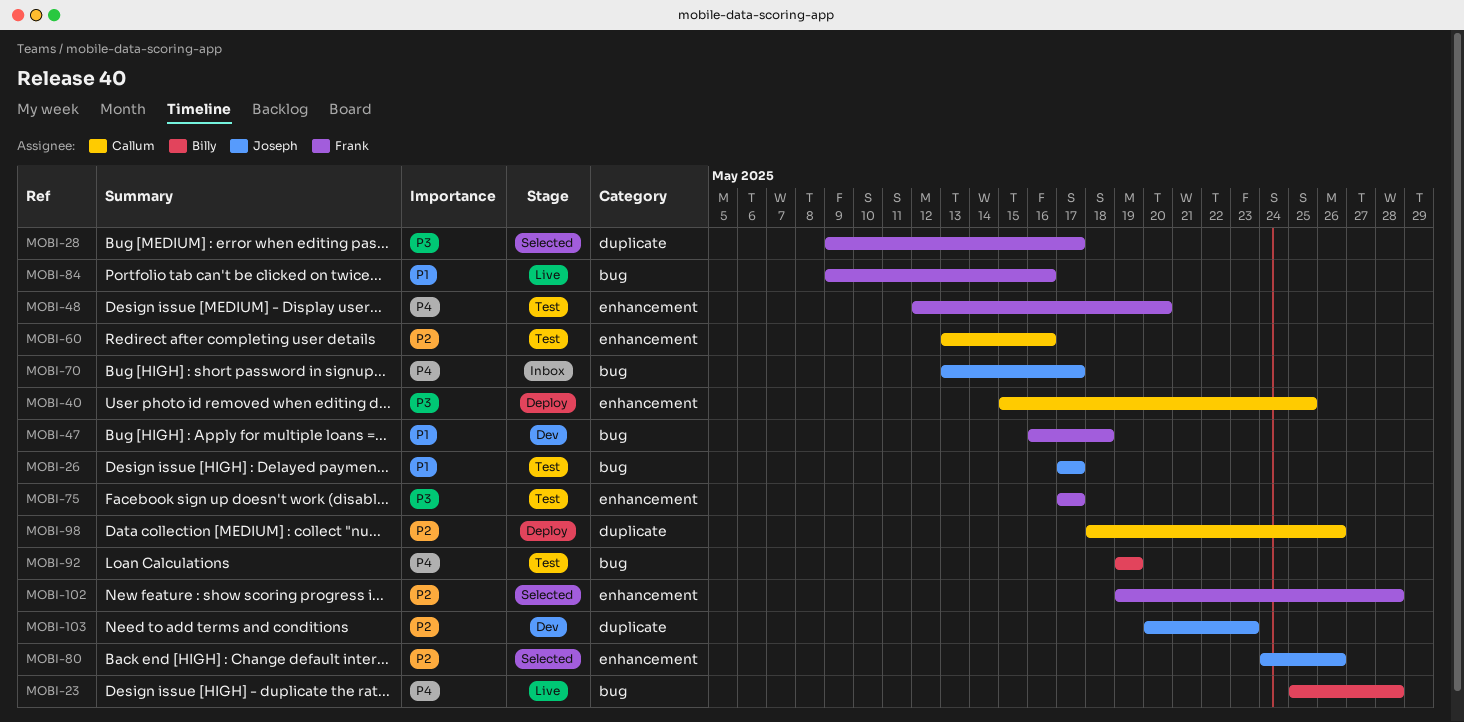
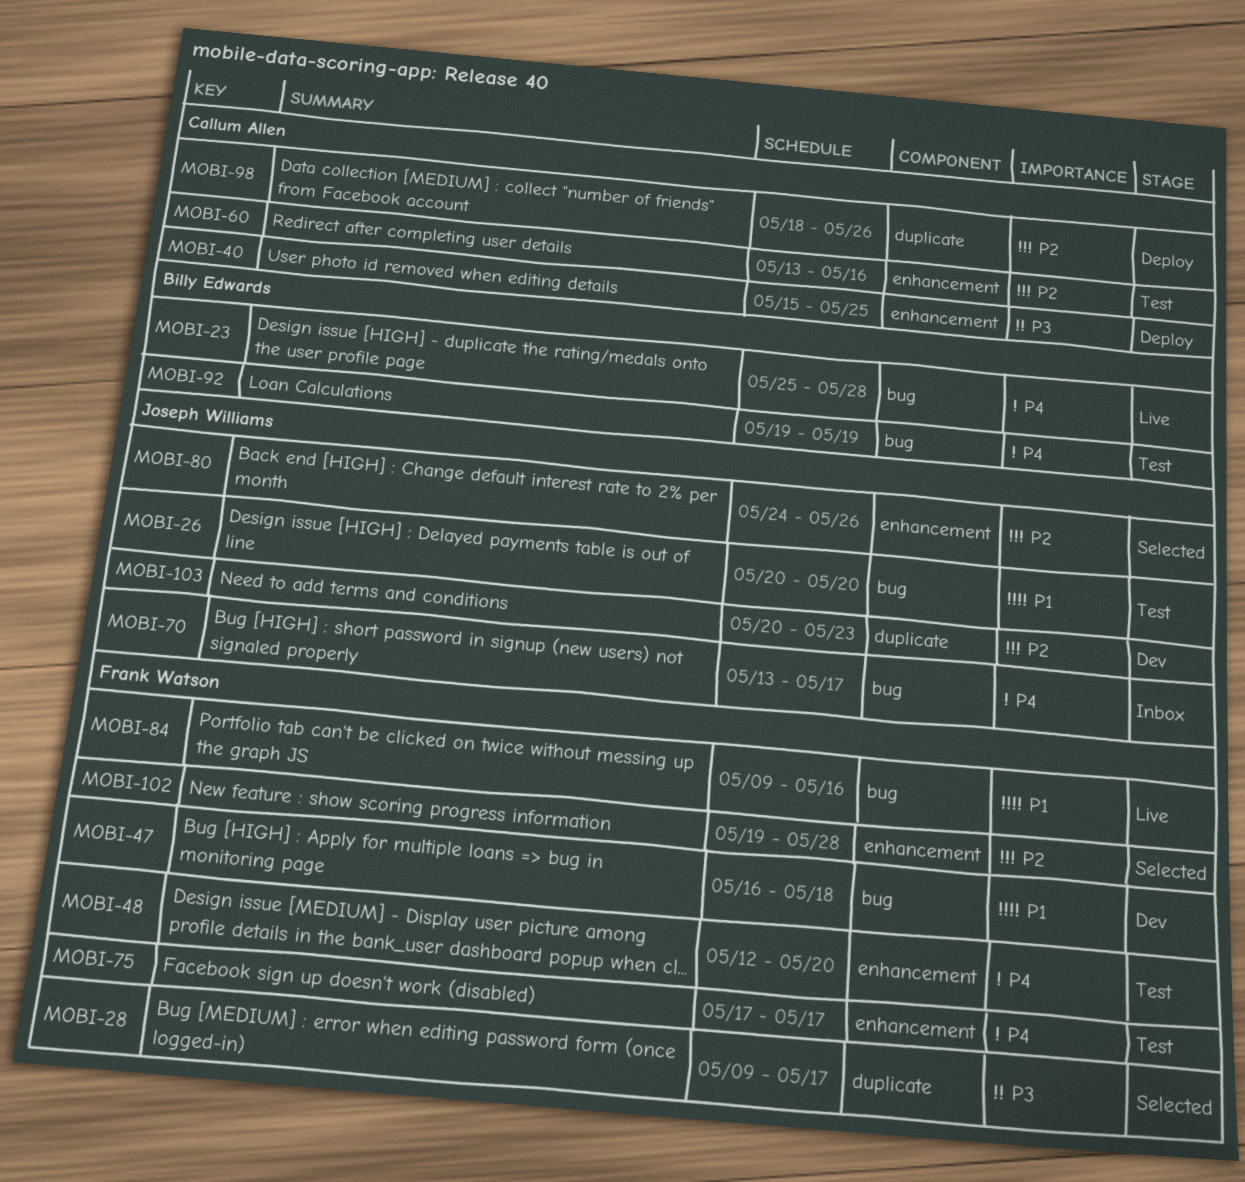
MOBI-26, start: May 17 -> May 20
MOBI-26, due: May 17 -> May 20
MOBI-75, priority: P3 -> P4

